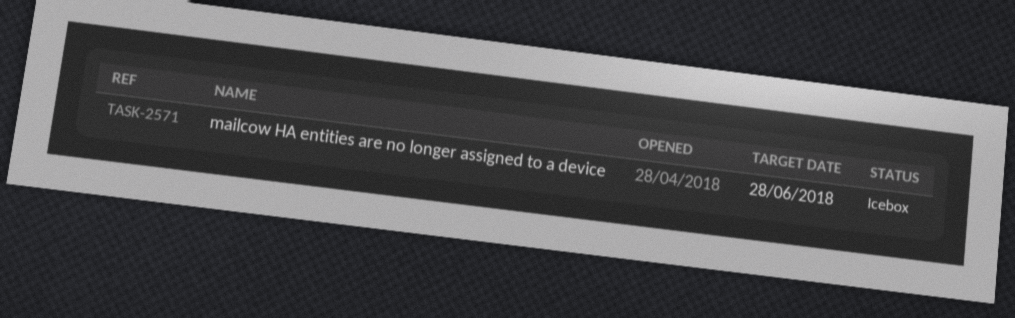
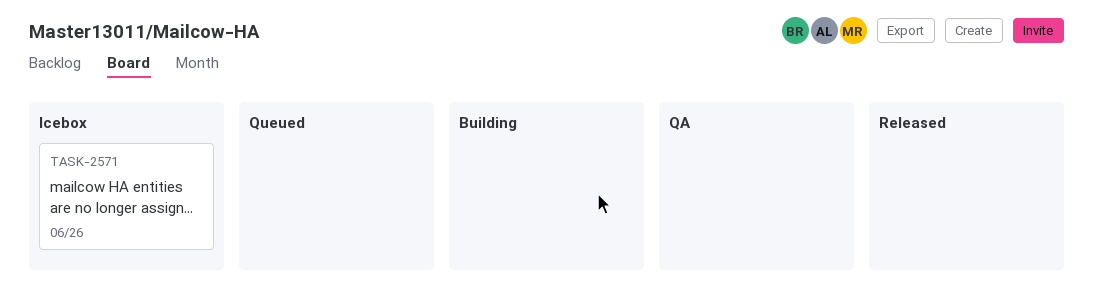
TASK-2571, due: Jun 28 -> Jun 26

